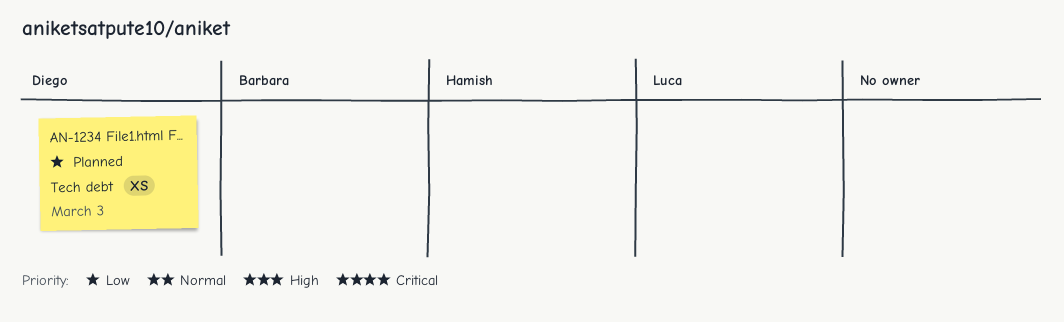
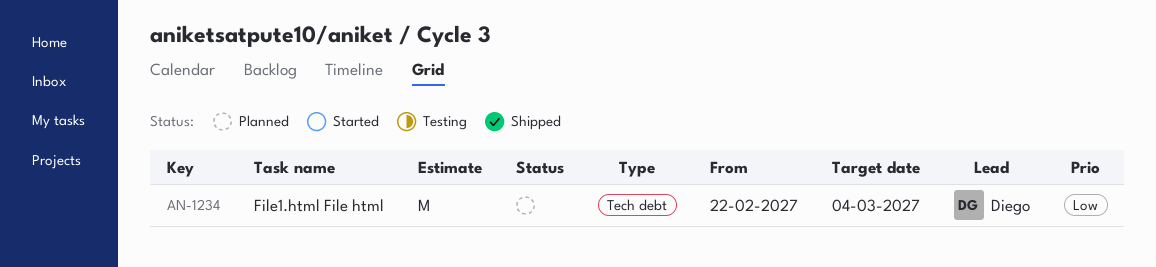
AN-1234, estimate: XS -> M
AN-1234, due: Mar 3 -> Mar 4

